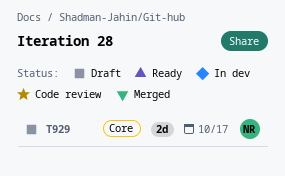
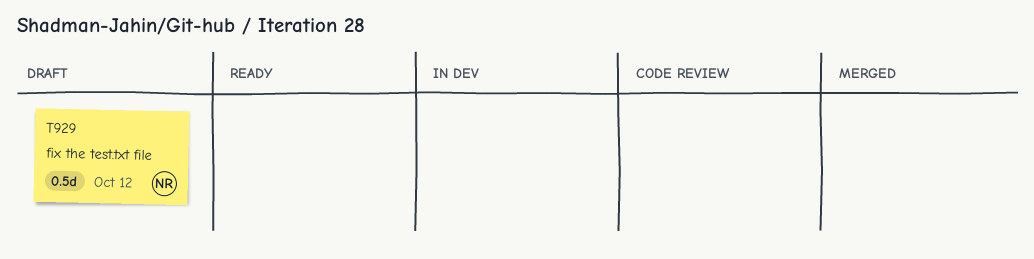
T929, estimate: 2d -> 0.5d
T929, due: Oct 17 -> Oct 12

